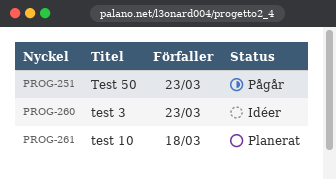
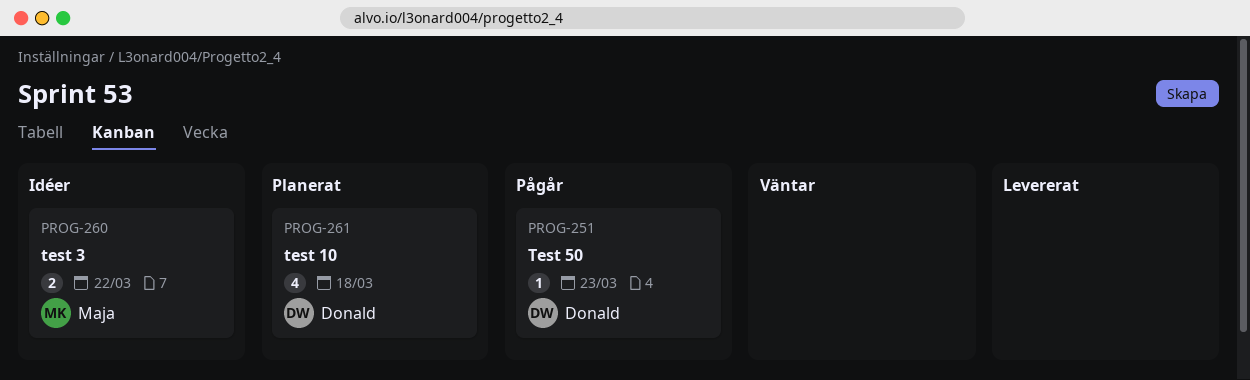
PROG-260, due: Mar 23 -> Mar 22

